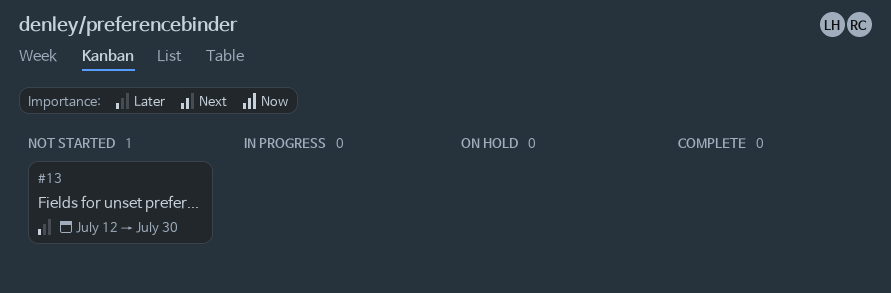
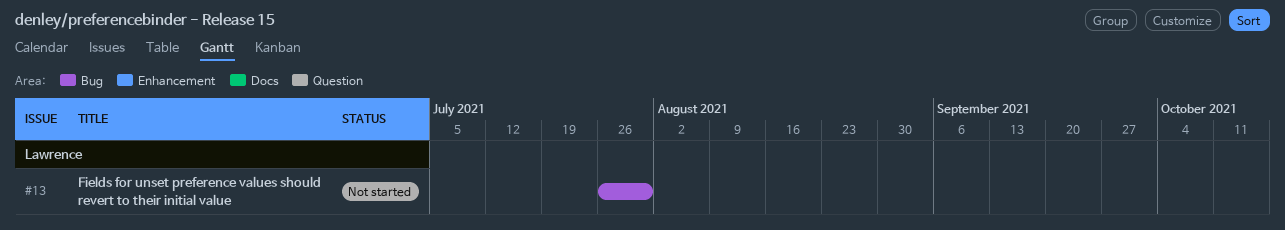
#13, start: Jul 12 -> Jul 26

